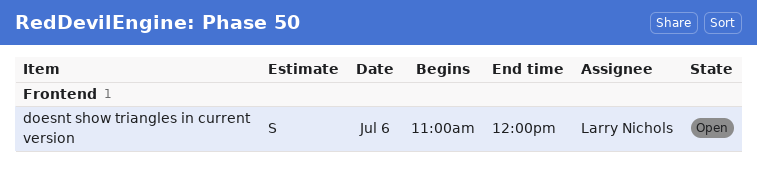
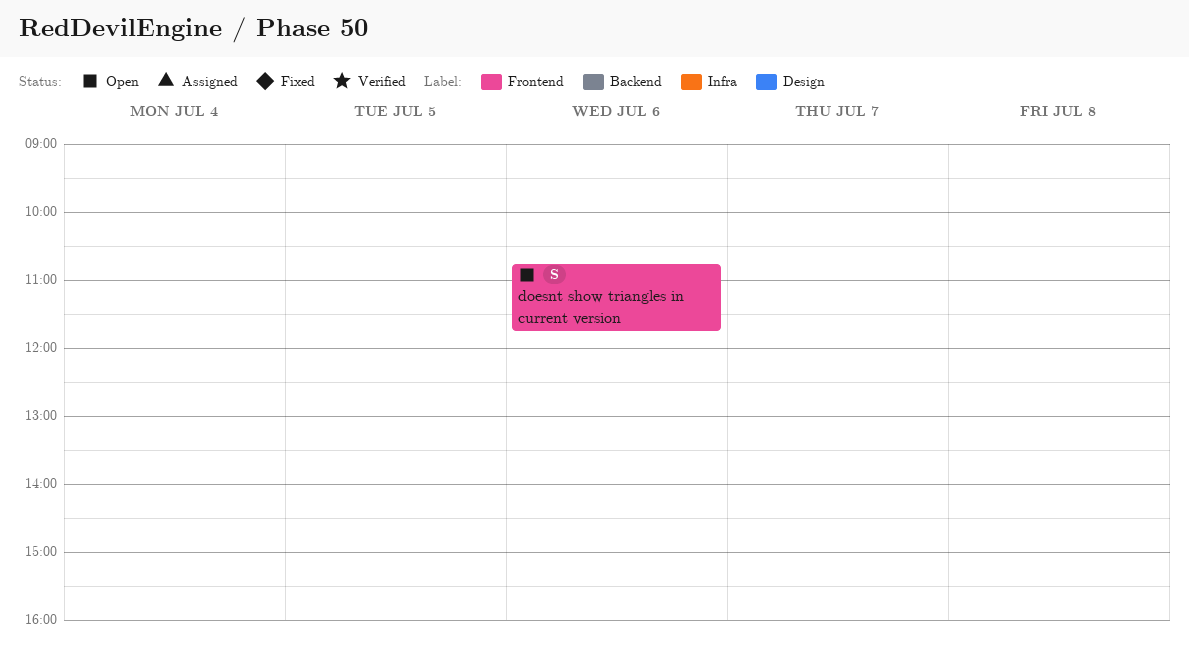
doesnt show triangles in current version, begins: 11:00 -> 10:45
doesnt show triangles in current version, ends: 12:00 -> 11:45

